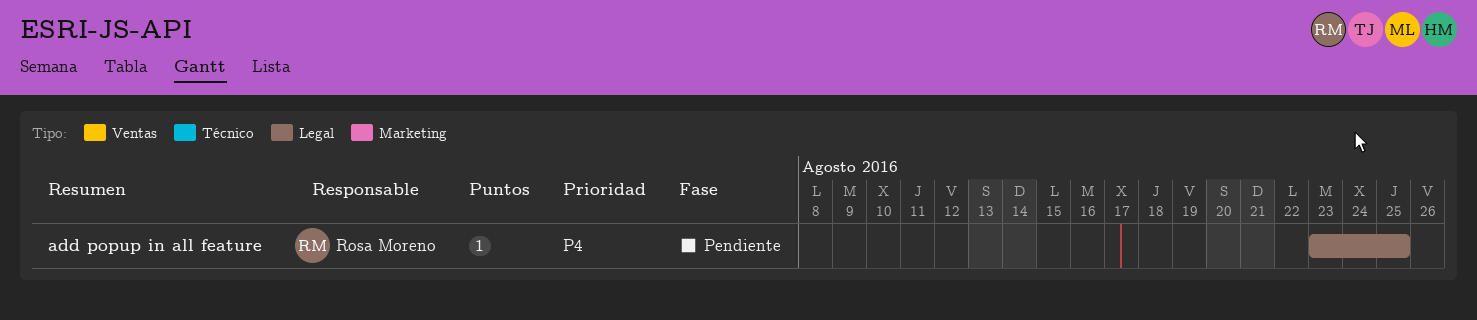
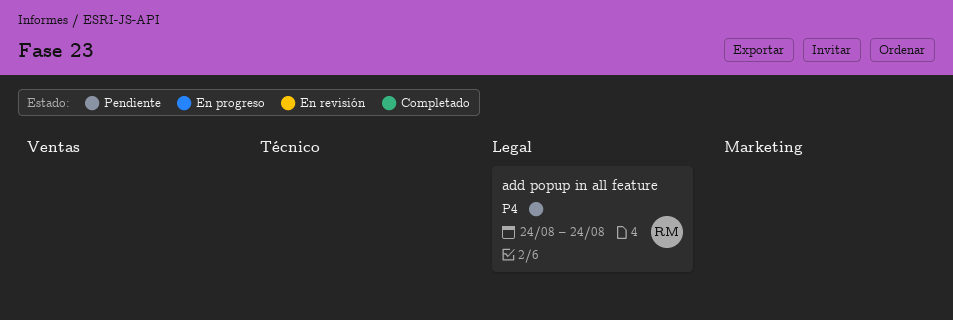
add popup in all feature, start: Aug 23 -> Aug 24
add popup in all feature, due: Aug 25 -> Aug 24

